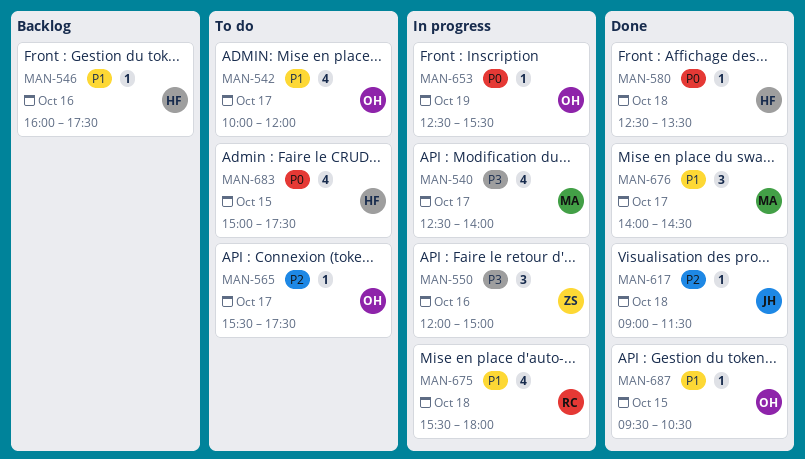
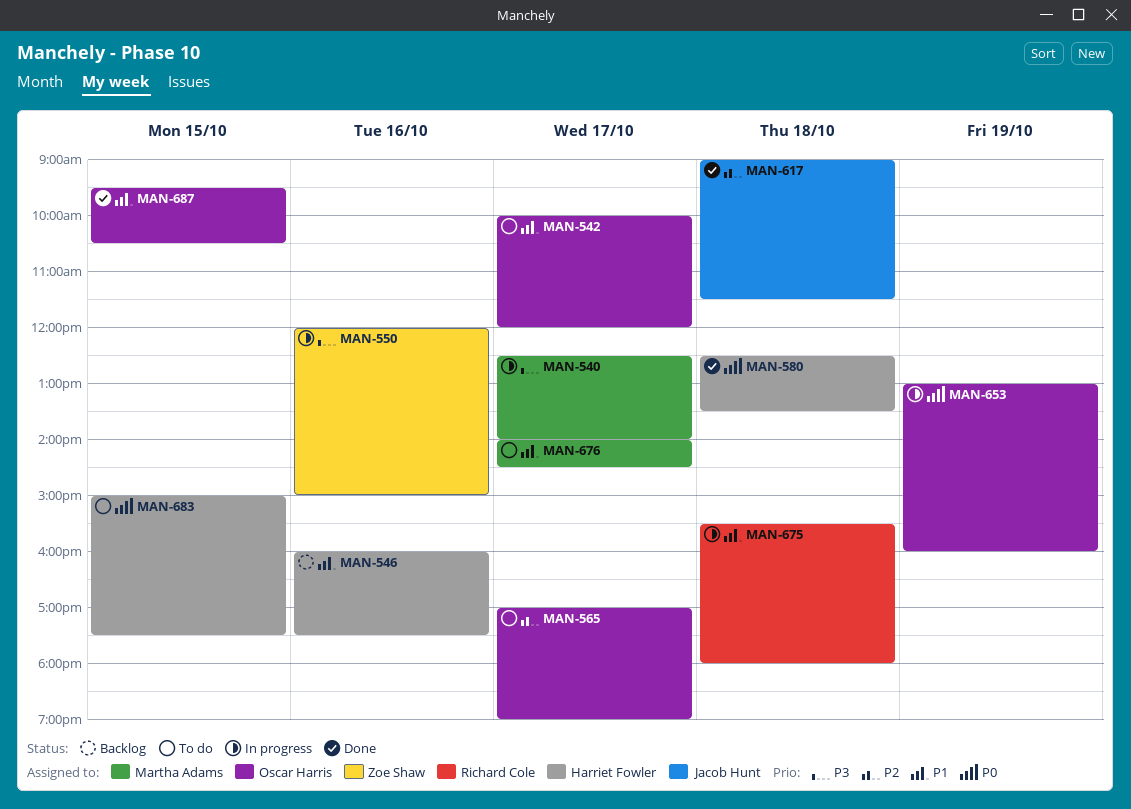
MAN-565, begins: 15:30 -> 17:00
MAN-565, ends: 17:30 -> 19:00
MAN-653, begins: 12:30 -> 13:00
MAN-653, ends: 15:30 -> 16:00
MAN-676, status: Done -> To do

